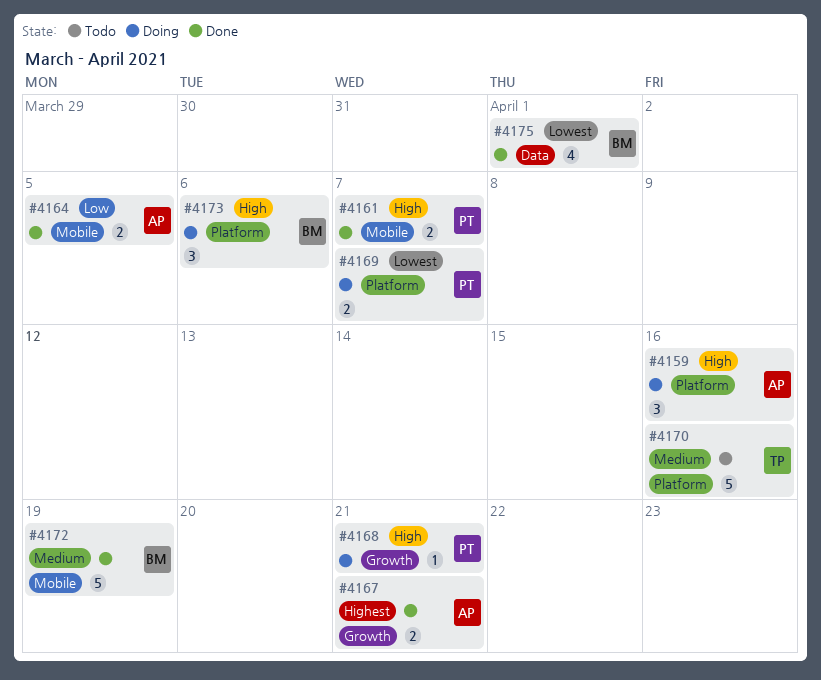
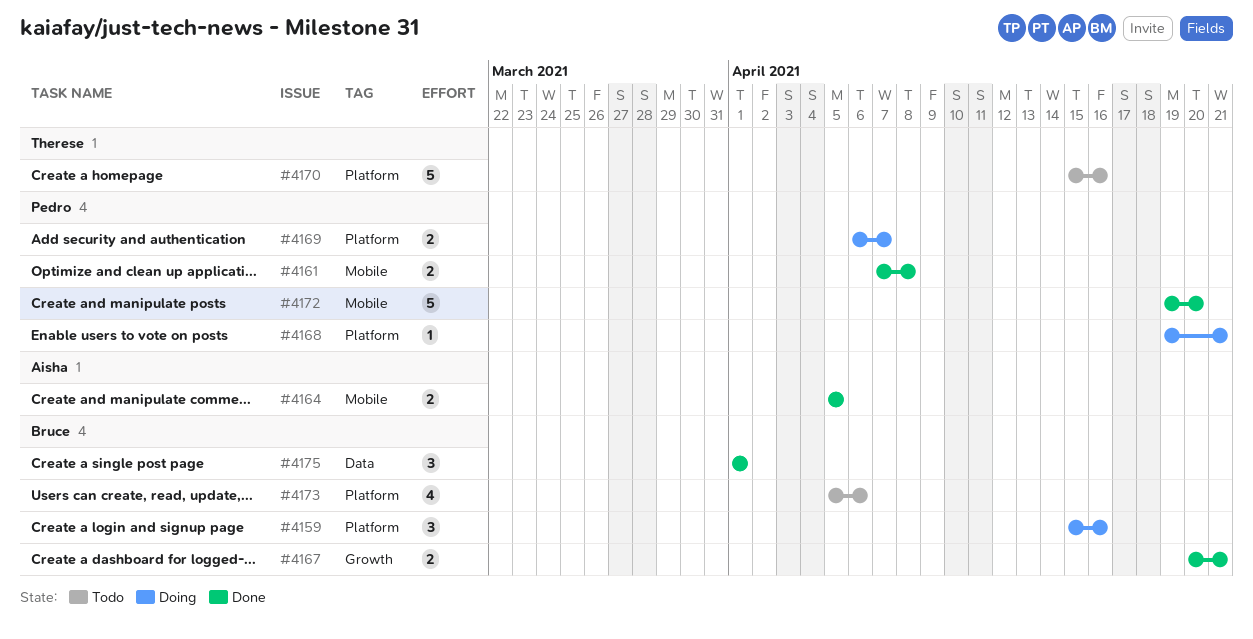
#4159, owner: Aisha -> Bruce
#4161, due: Apr 7 -> Apr 8
#4167, owner: Aisha -> Bruce
#4168, label: Growth -> Platform
#4172, owner: Bruce -> Pedro
#4172, due: Apr 19 -> Apr 20
#4173, status: Doing -> Todo
#4173, estimate: 3 -> 4
#4175, estimate: 4 -> 3

